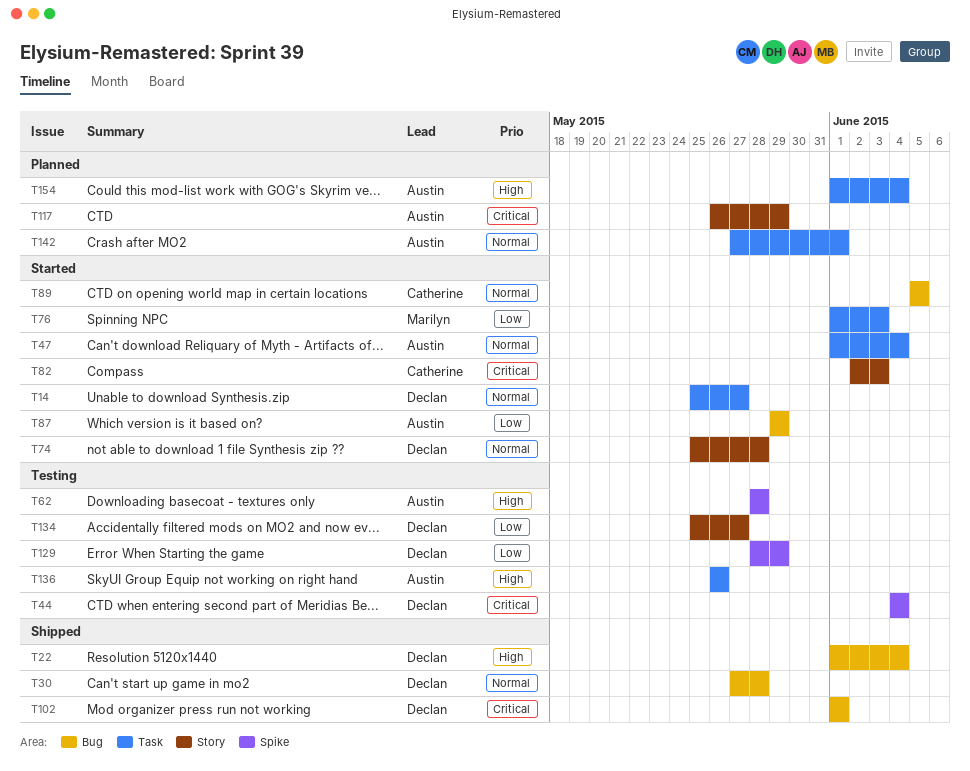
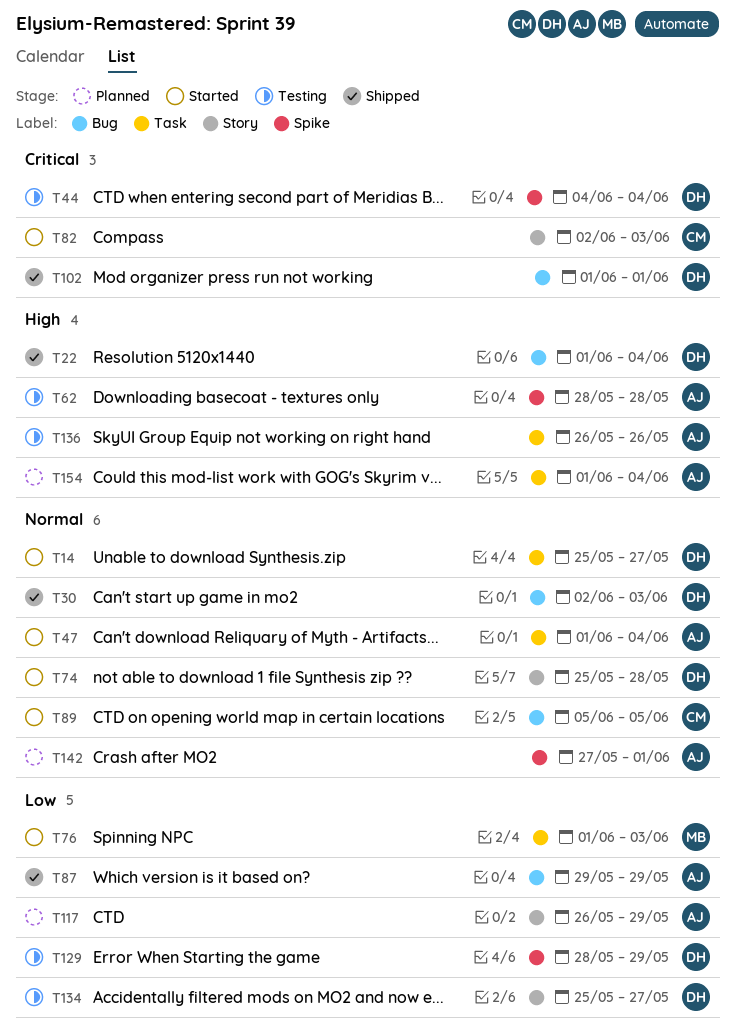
T30, start: May 27 -> Jun 2
T30, due: May 28 -> Jun 3
T87, status: Started -> Shipped
T117, priority: Critical -> Low
T142, label: Task -> Spike

